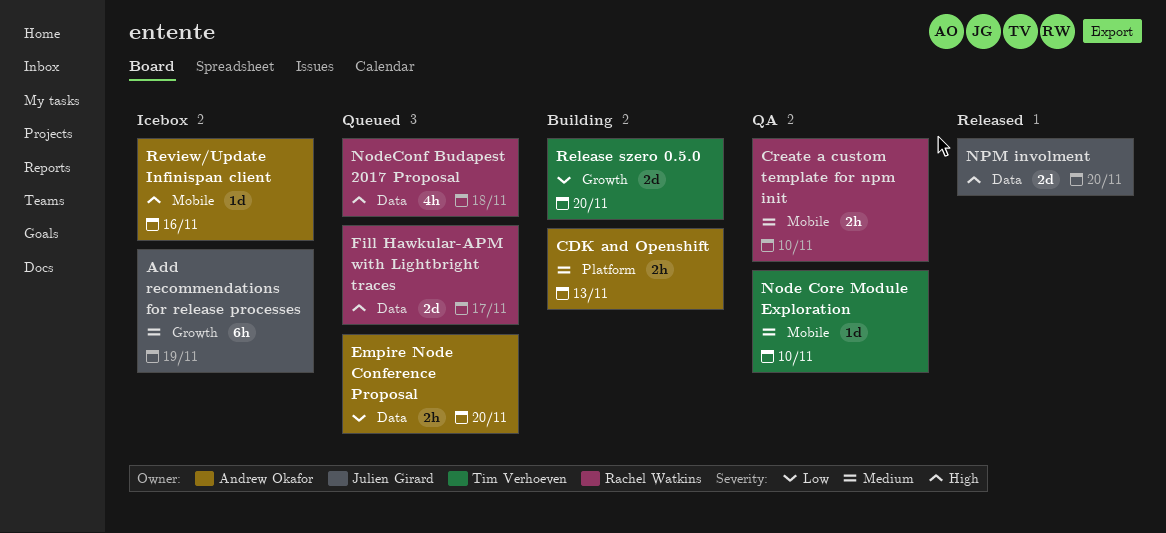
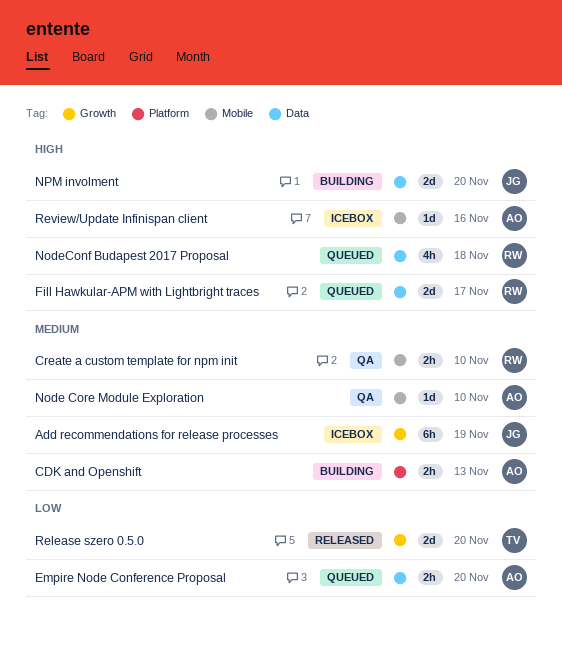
Node Core Module Exploration, owner: Tim Verhoeven -> Andrew Okafor
NPM involment, status: Released -> Building
Release szero 0.5.0, status: Building -> Released

